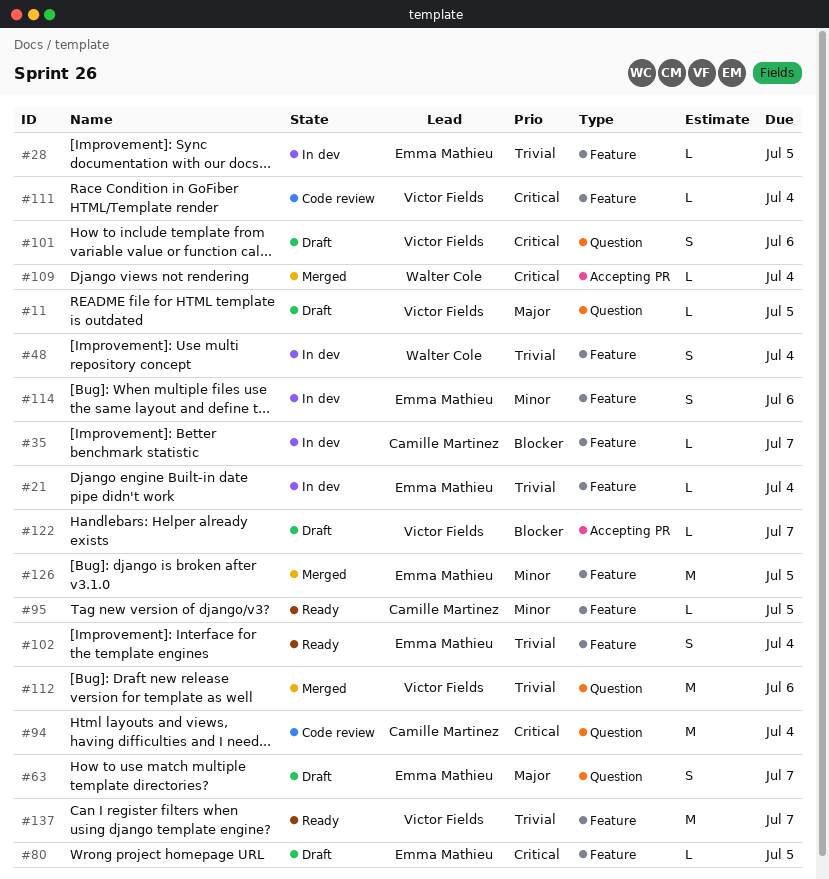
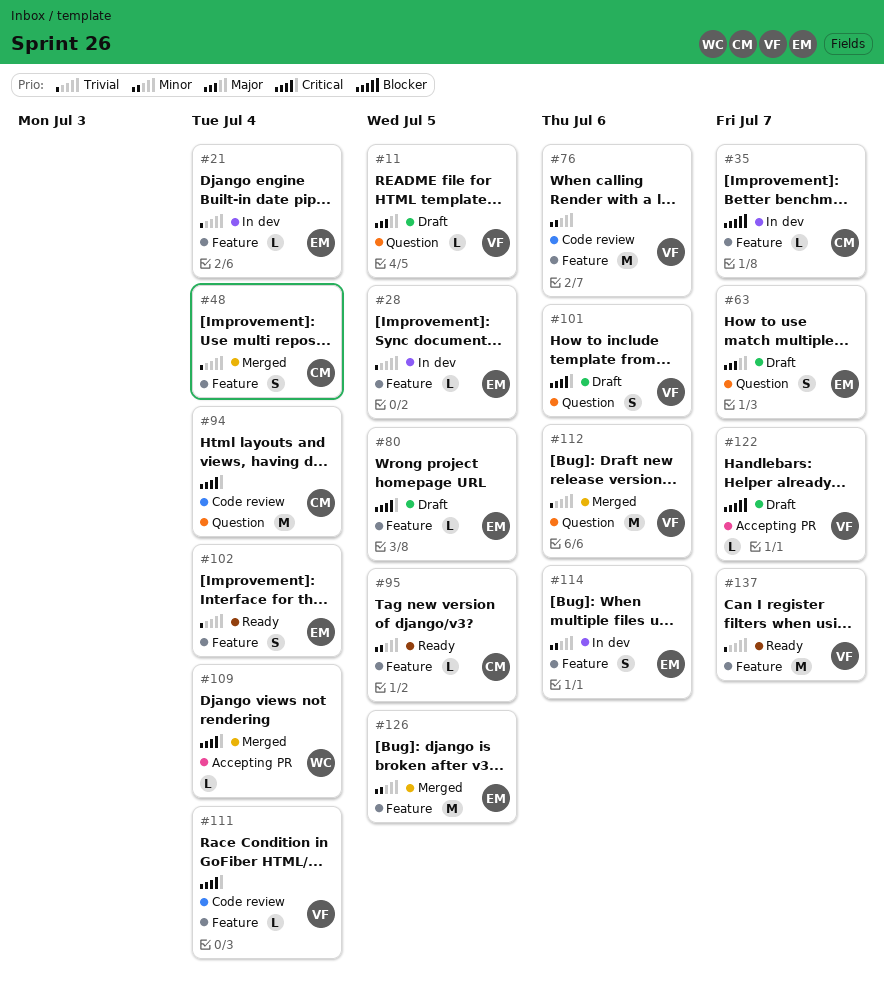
#48, status: In dev -> Merged
#48, owner: Walter Cole -> Camille Martinez
#76: none -> present

